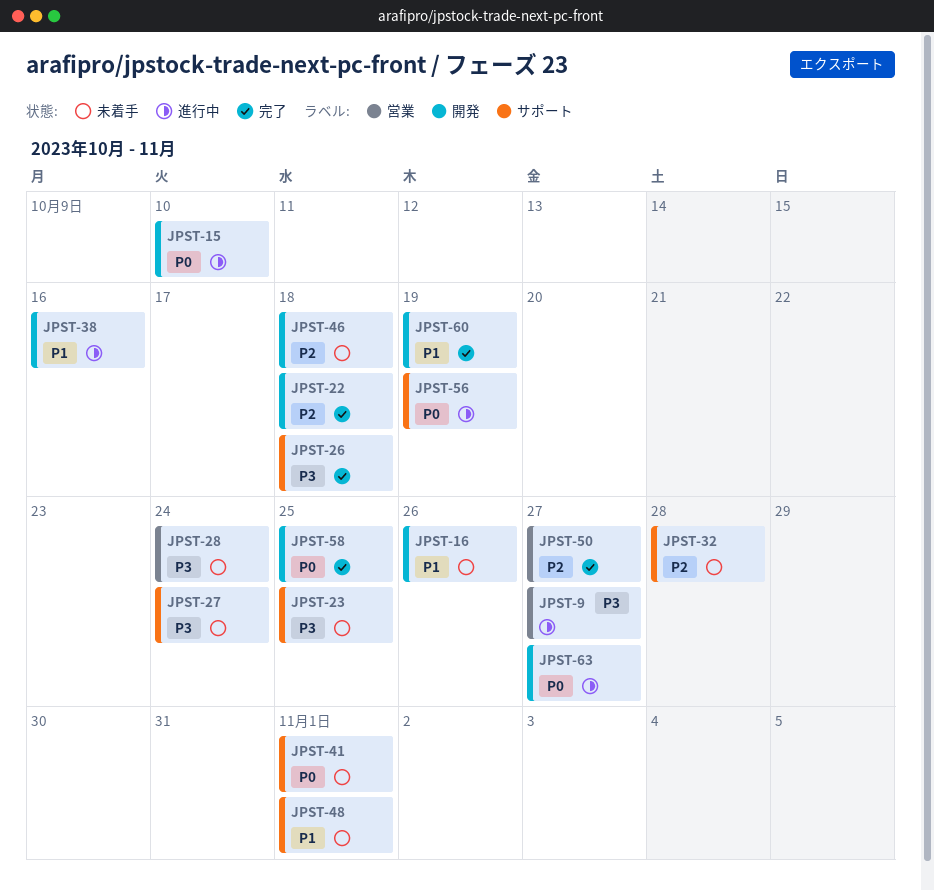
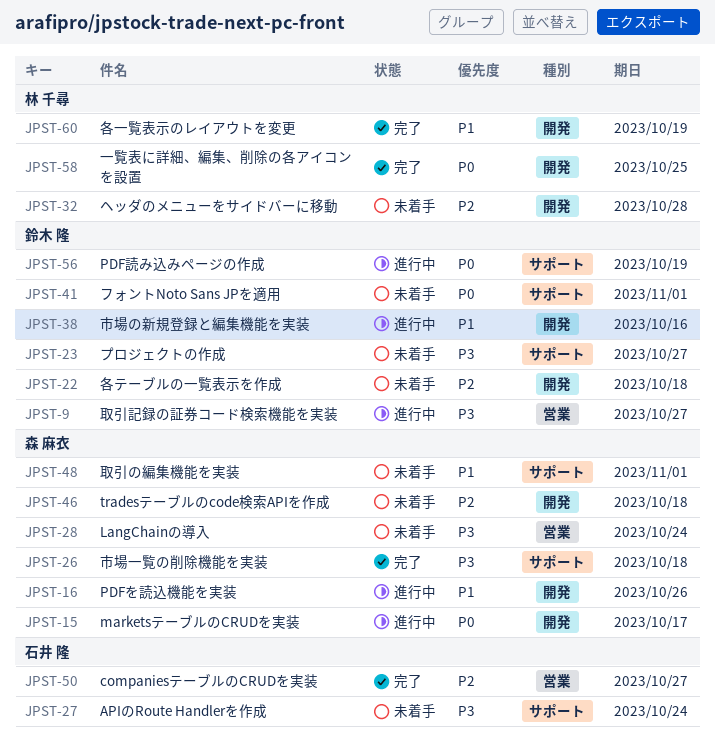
JPST-15, due: Oct 10 -> Oct 17
JPST-16, status: 未着手 -> 進行中
JPST-22, status: 完了 -> 未着手
JPST-23, due: Oct 25 -> Oct 27
JPST-32, label: サポート -> 開発
JPST-63: present -> none

